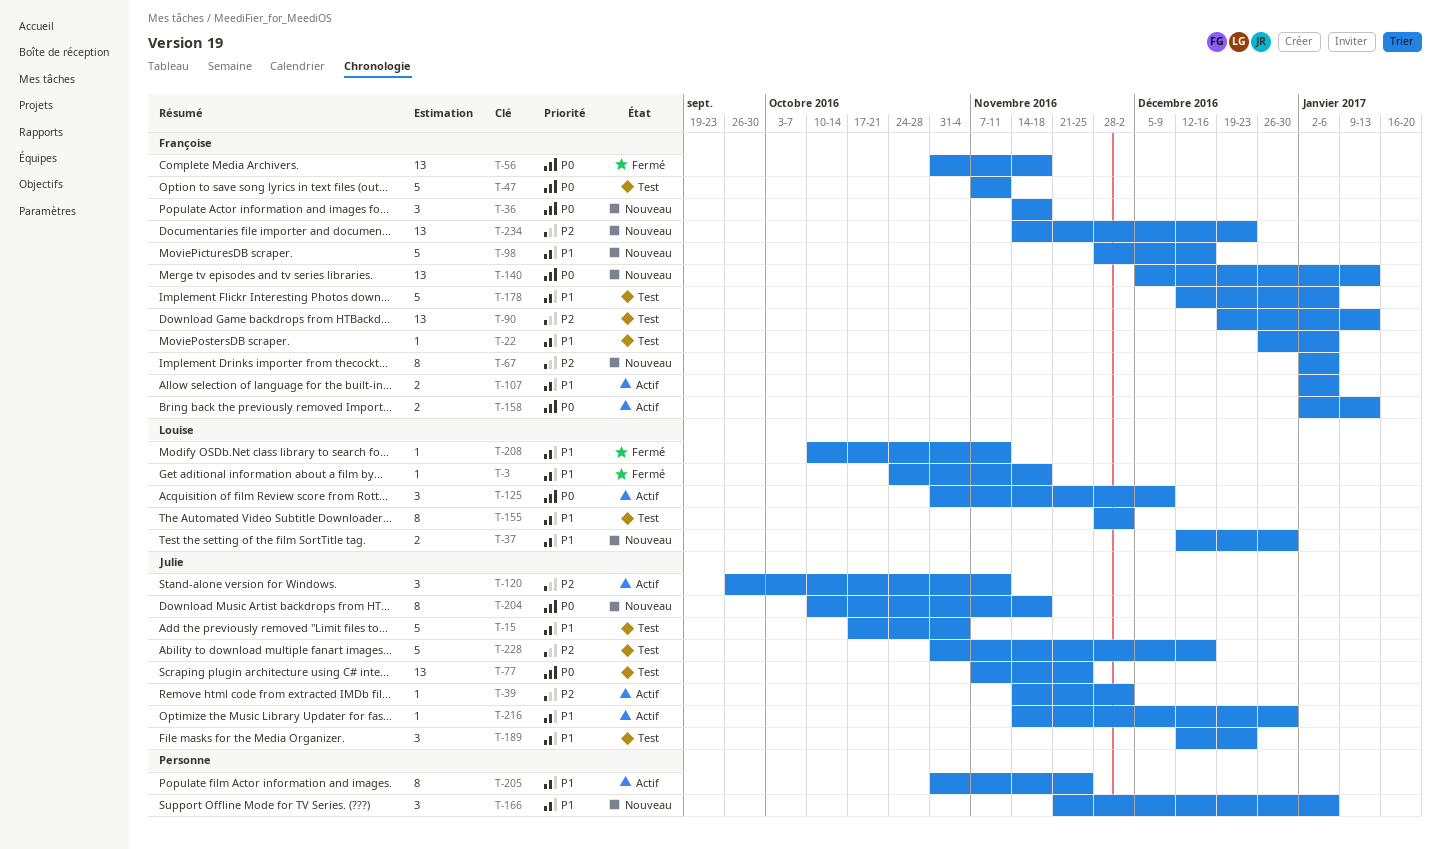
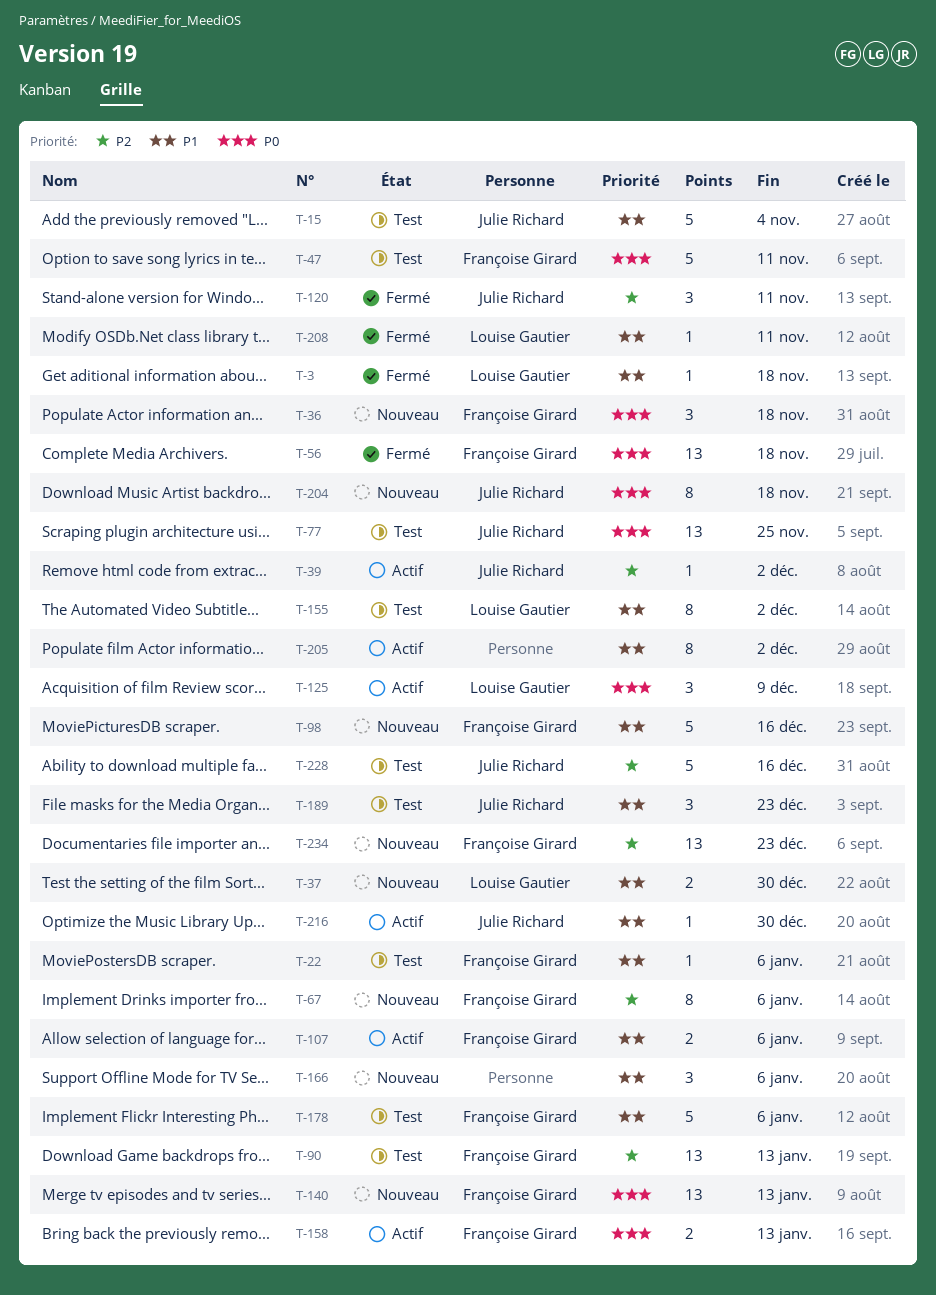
T-120, status: Actif -> Fermé
T-205, due: Nov 25 -> Dec 2

